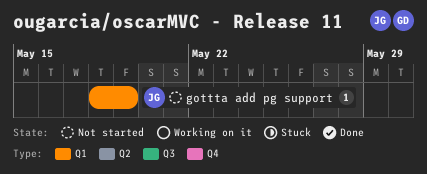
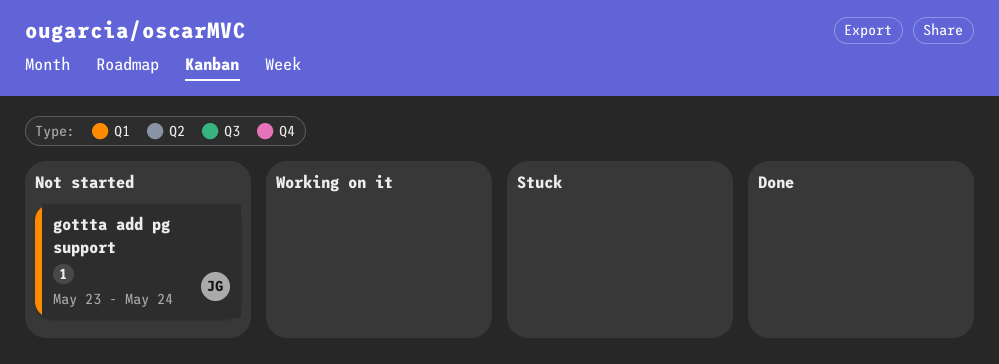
gottta add pg support, start: May 18 -> May 23
gottta add pg support, due: May 19 -> May 24

